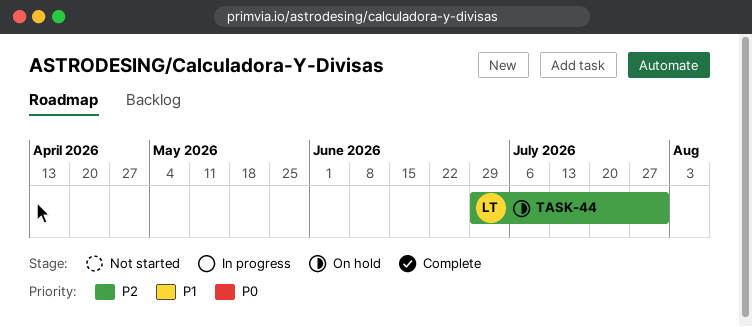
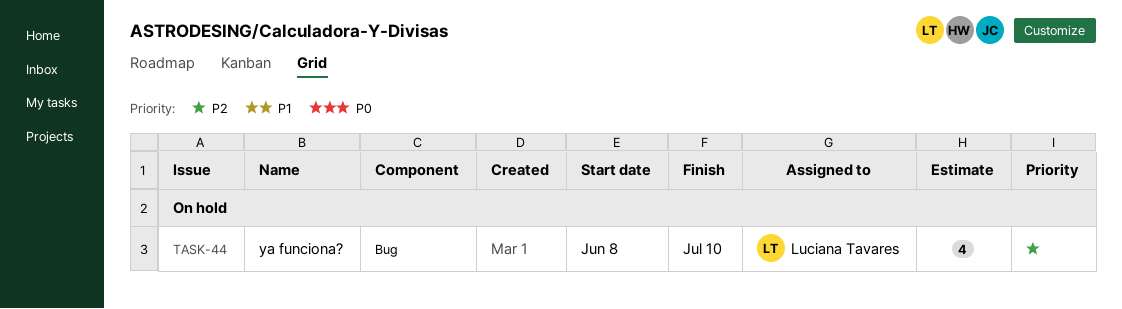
TASK-44, start: Jun 29 -> Jun 8
TASK-44, due: Jul 31 -> Jul 10

